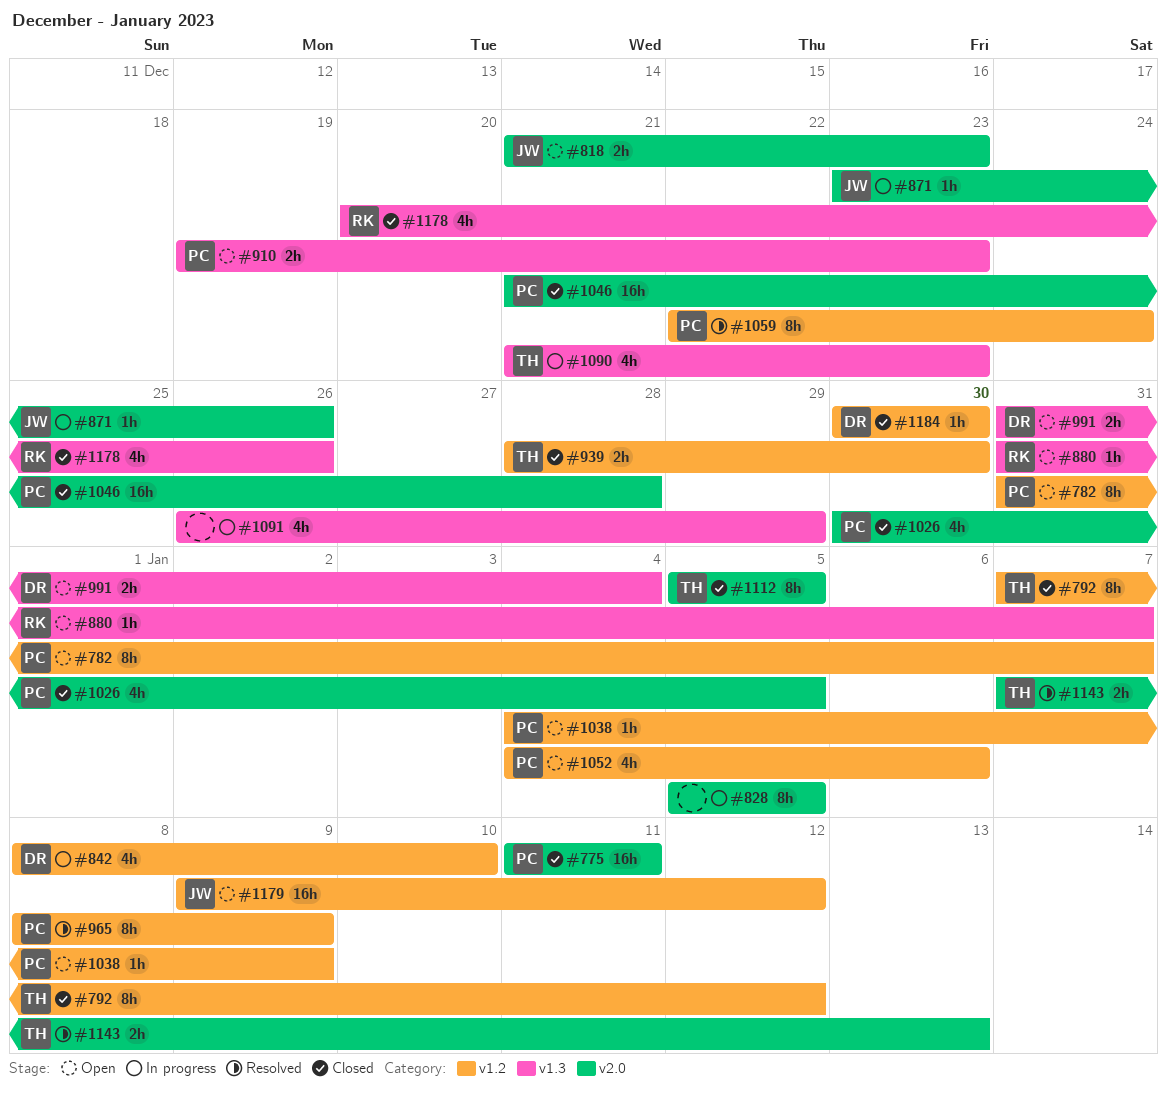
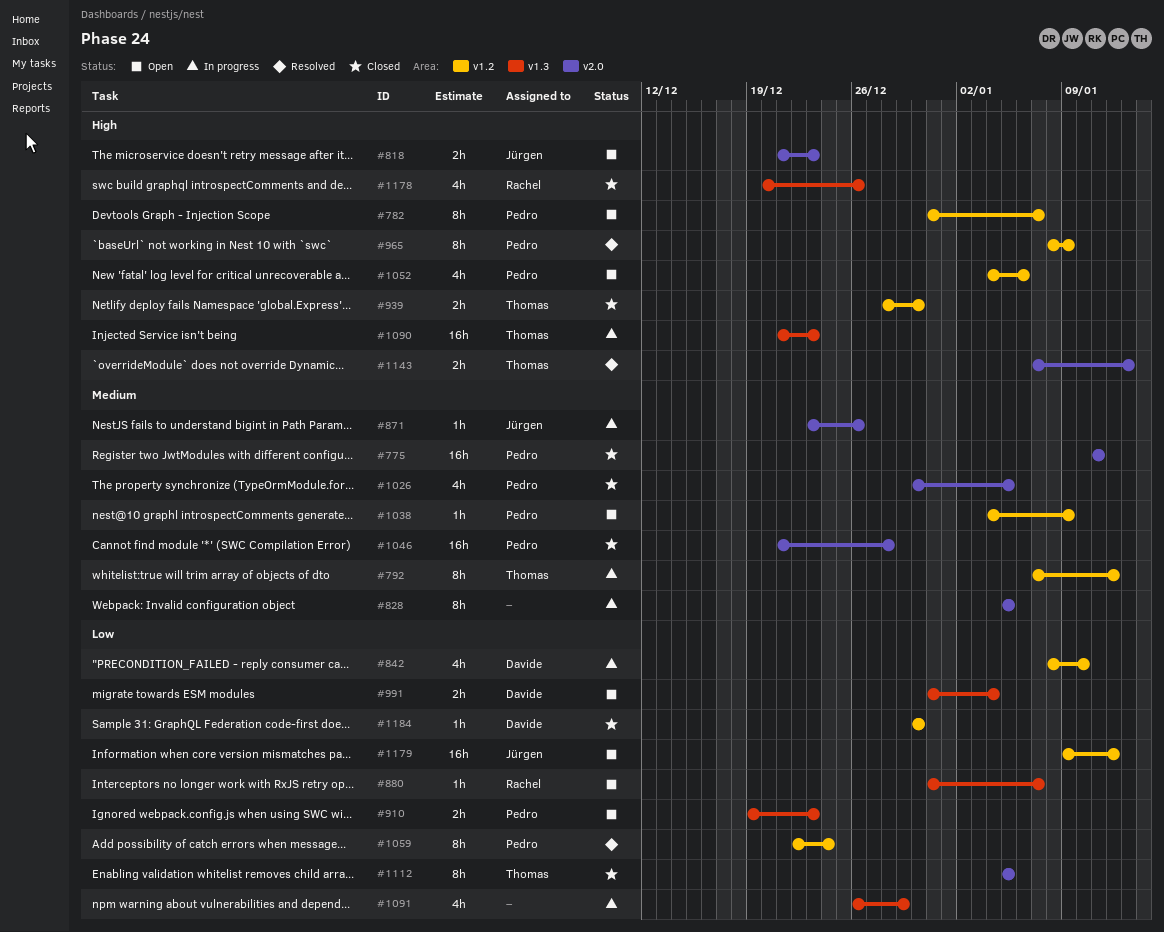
#792, status: Closed -> In progress
#1090, estimate: 4h -> 16h

